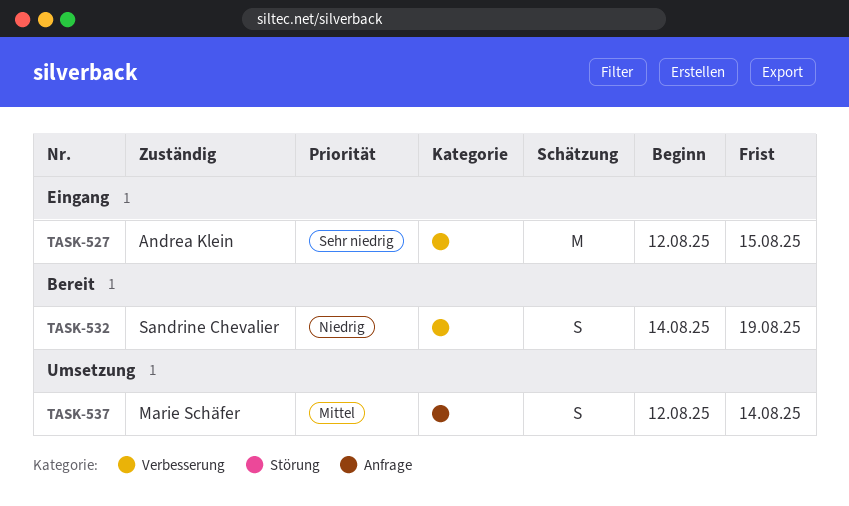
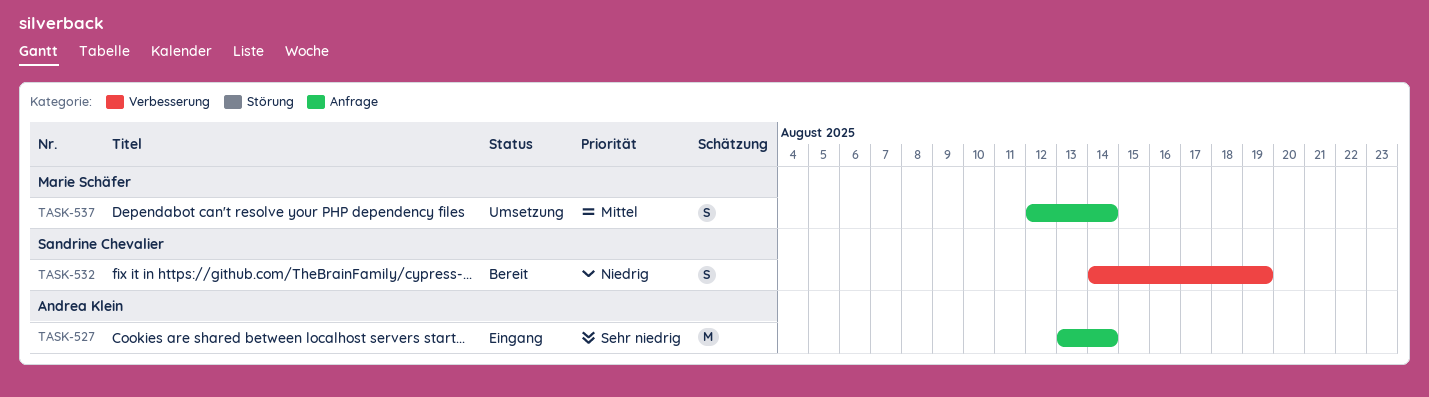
TASK-527, label: Verbesserung -> Anfrage
TASK-527, start: Aug 12 -> Aug 13
TASK-527, due: Aug 15 -> Aug 14

